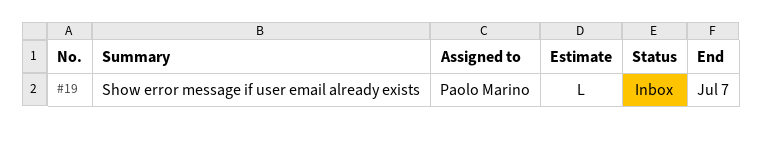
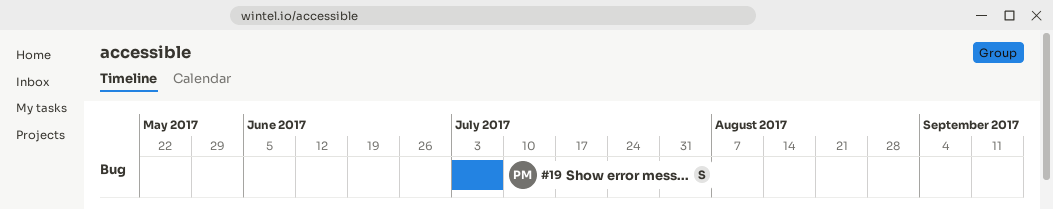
#19, estimate: L -> S

